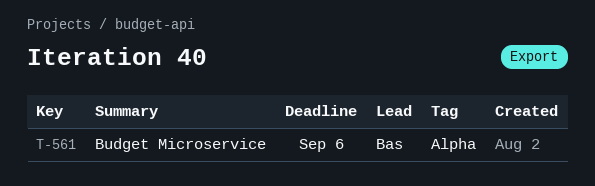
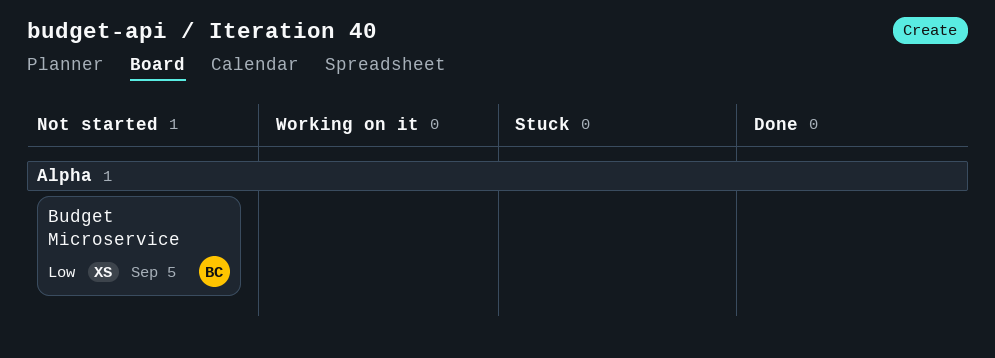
Budget Microservice, due: Sep 6 -> Sep 5

